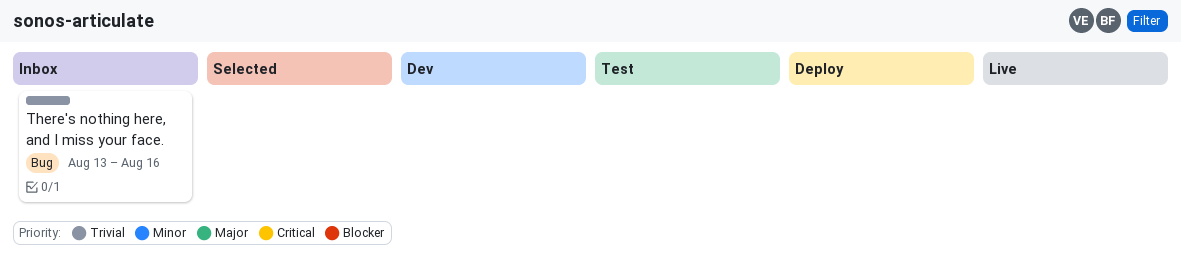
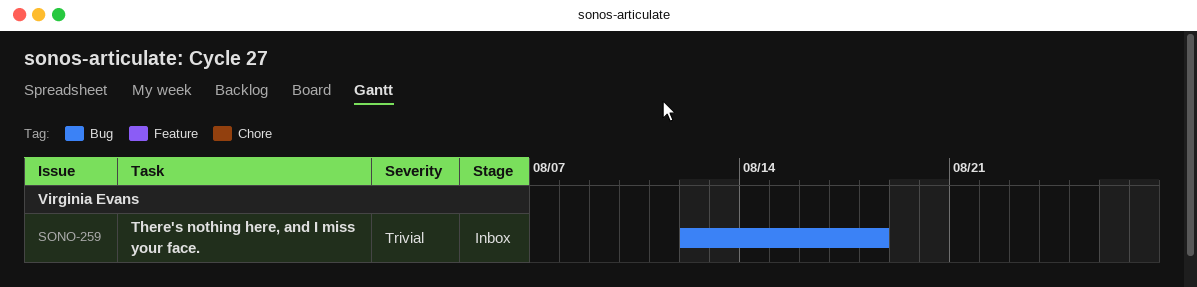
There's nothing here, and I miss your face., start: Aug 13 -> Aug 12
There's nothing here, and I miss your face., due: Aug 16 -> Aug 18

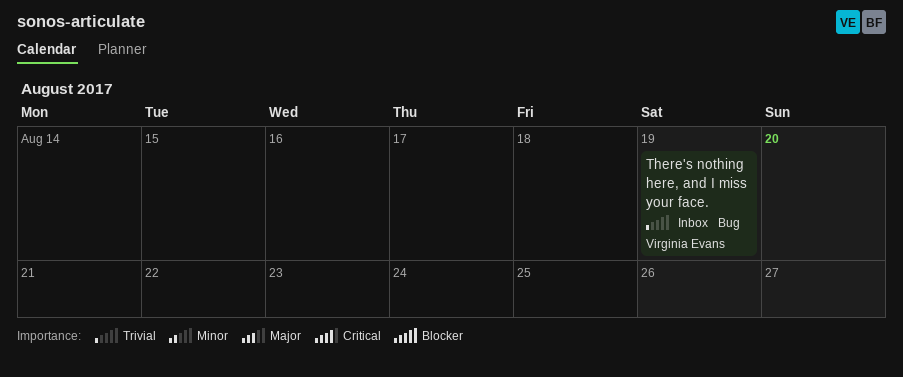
There's nothing here, and I miss your face., due: Aug 18 -> Aug 19

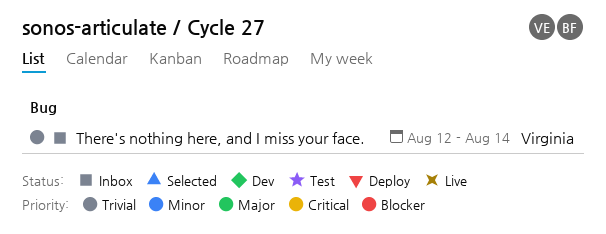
There's nothing here, and I miss your face., due: Aug 19 -> Aug 14

